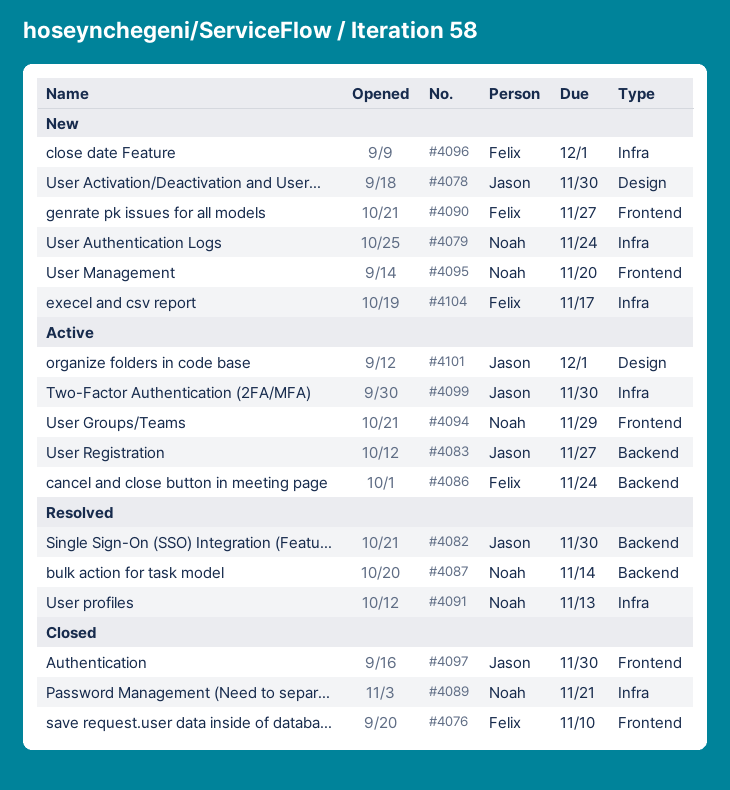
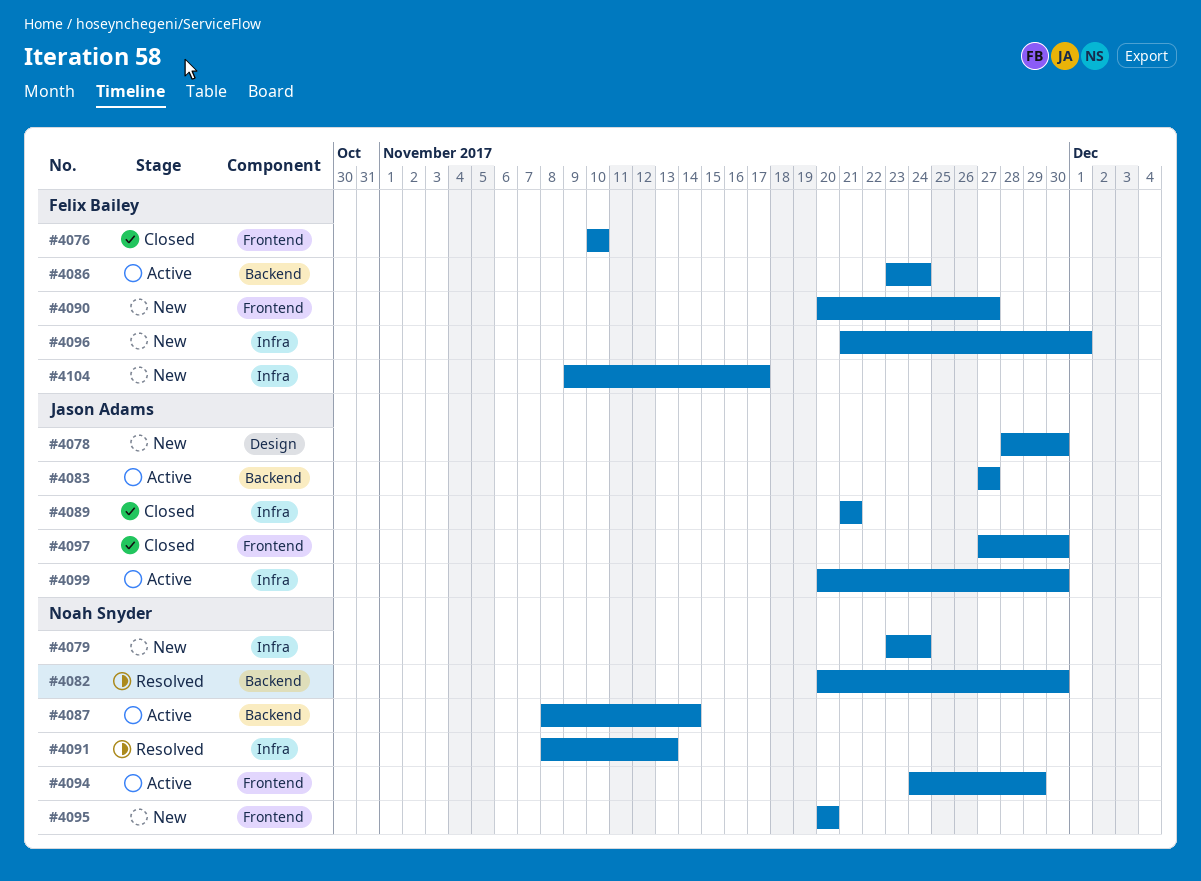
#4082, owner: Jason Adams -> Noah Snyder
#4087, status: Resolved -> Active
#4089, owner: Noah Snyder -> Jason Adams
#4101: present -> none

